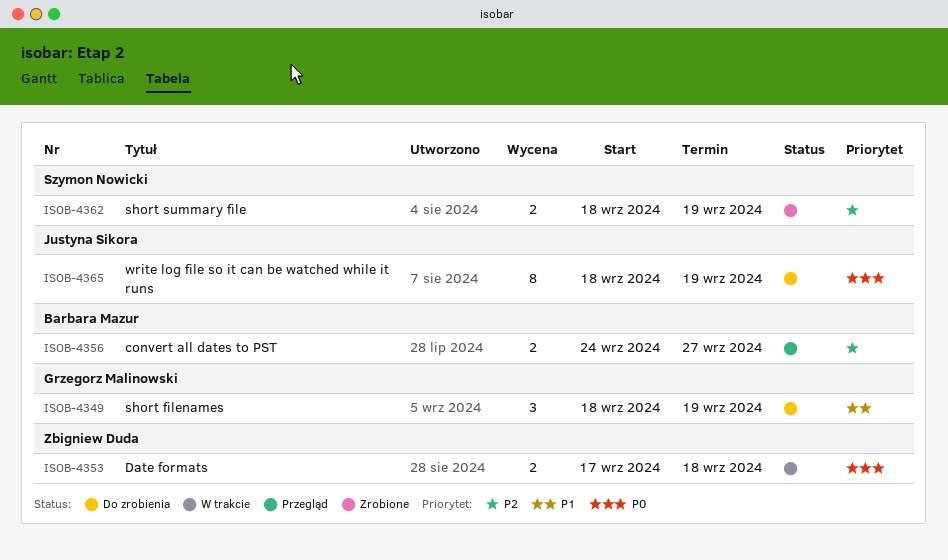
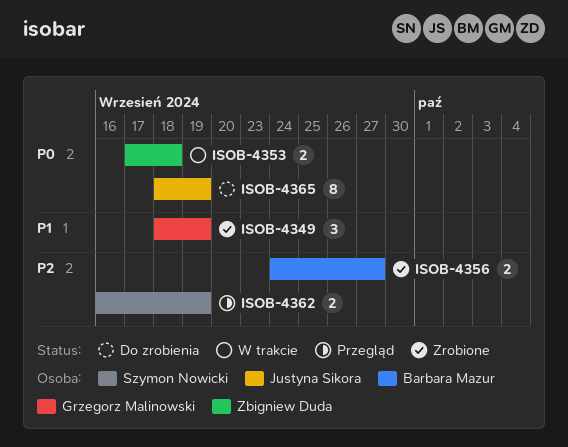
ISOB-4349, status: Do zrobienia -> Zrobione
ISOB-4356, status: Przegląd -> Zrobione
ISOB-4362, status: Zrobione -> Przegląd
ISOB-4362, start: Sep 18 -> Sep 16

